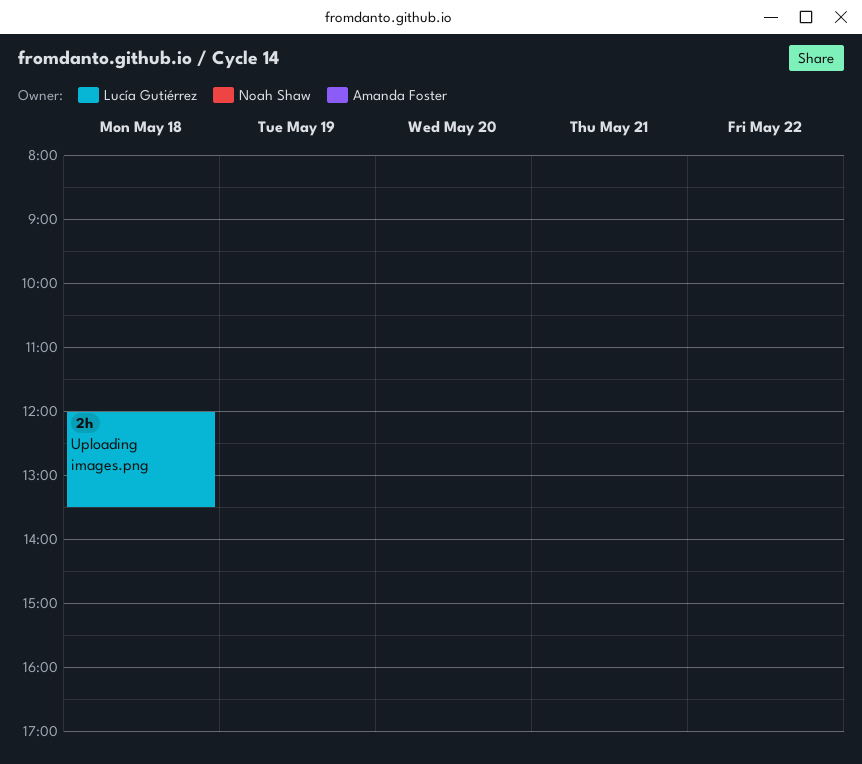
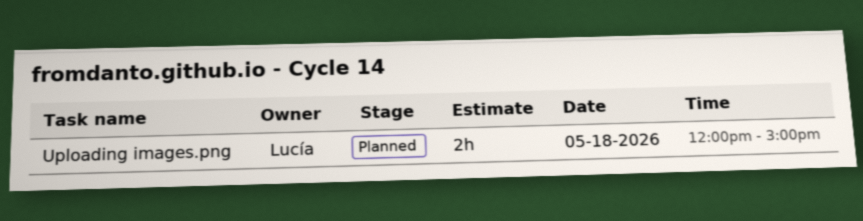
Uploading images.png, ends: 13:30 -> 15:00

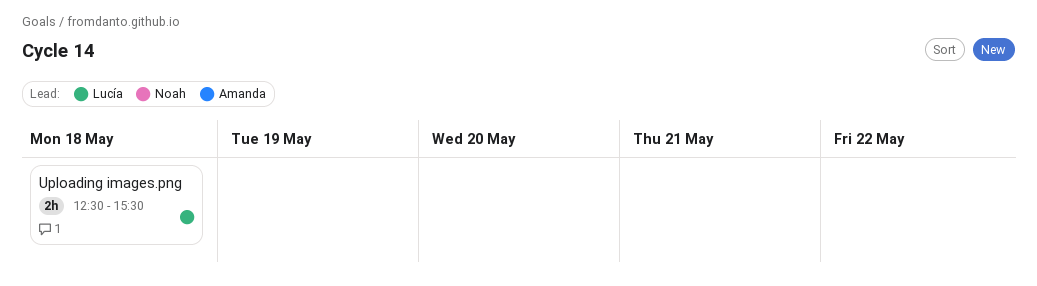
Uploading images.png, begins: 12:00 -> 12:30
Uploading images.png, ends: 15:00 -> 15:30

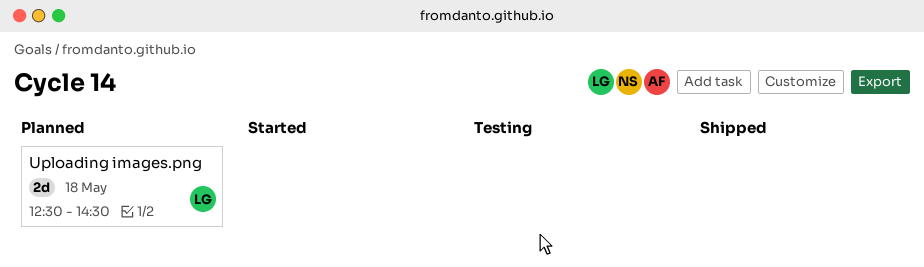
Uploading images.png, estimate: 2h -> 2d
Uploading images.png, ends: 15:30 -> 14:30

